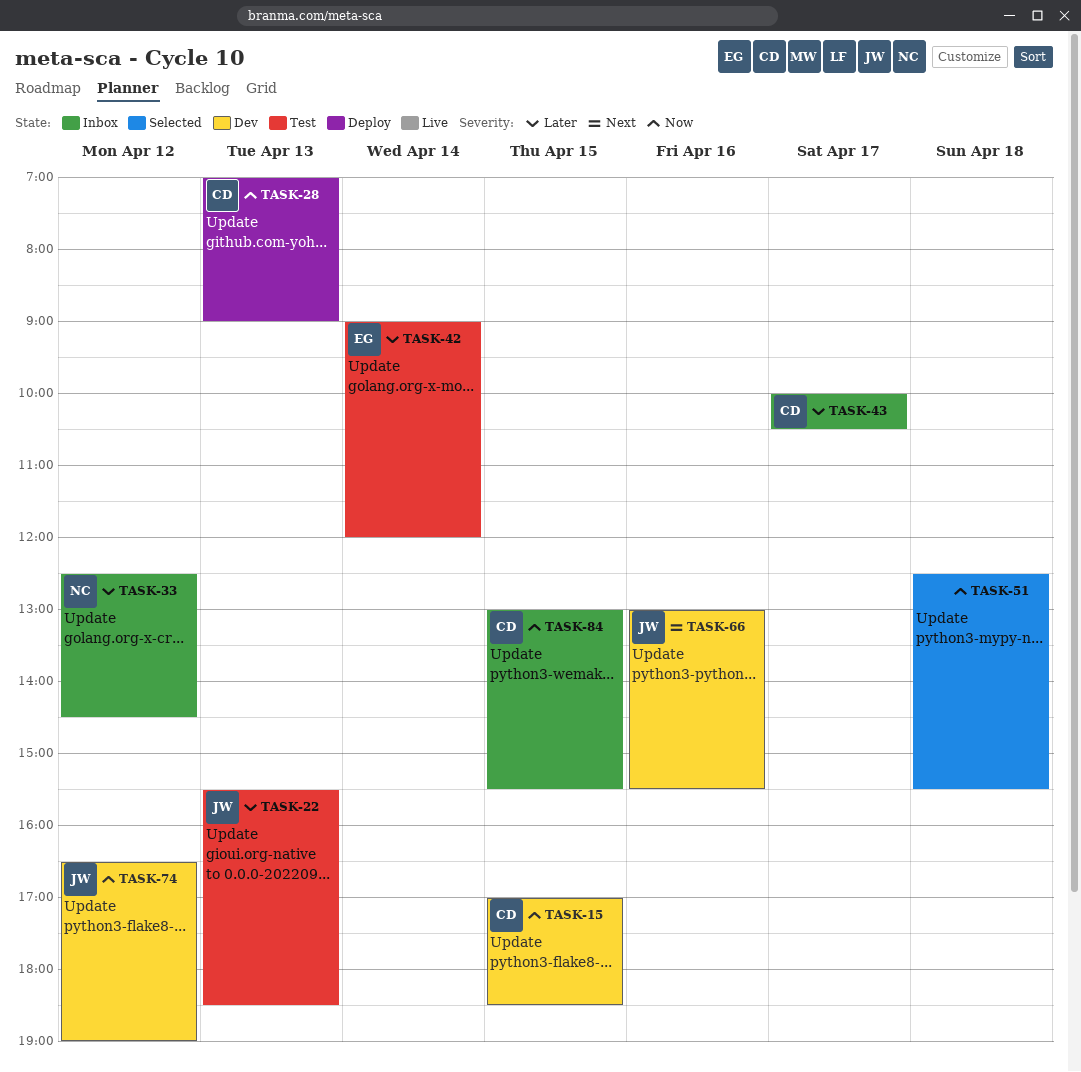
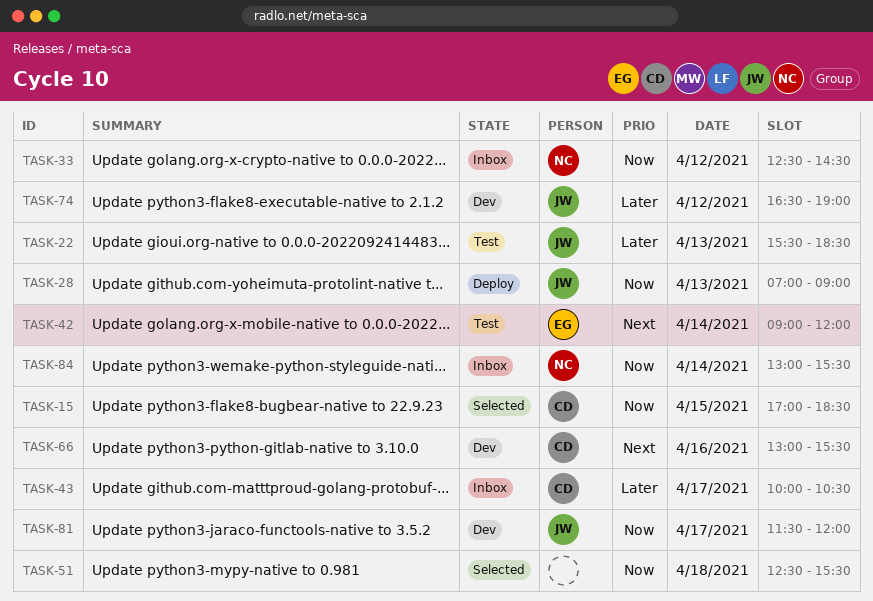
TASK-15, status: Dev -> Selected
TASK-28, owner: CD -> JW
TASK-33, priority: Later -> Now
TASK-42, priority: Later -> Next
TASK-66, owner: JW -> CD
TASK-74, priority: Now -> Later
TASK-81: none -> present
TASK-84, owner: CD -> NC
TASK-84, day: Apr 15 -> Apr 14

